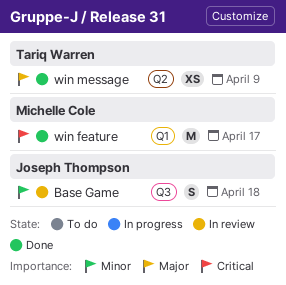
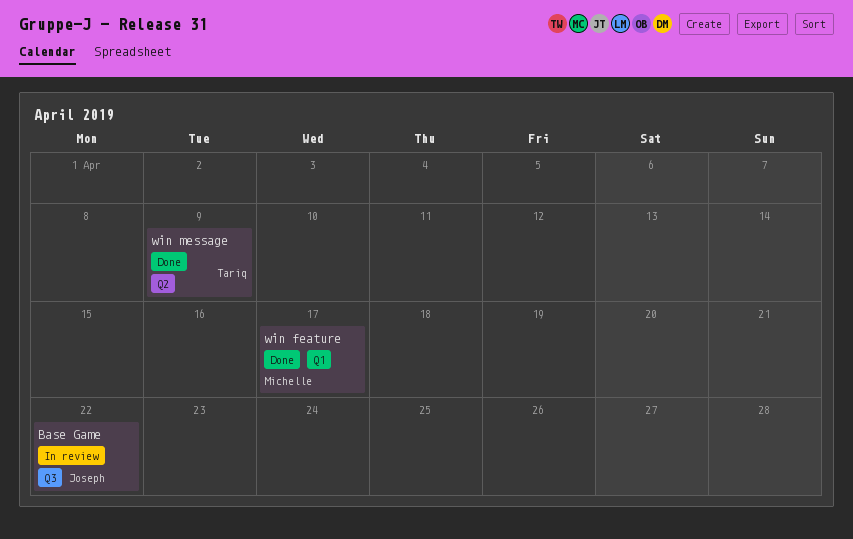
Base Game, due: Apr 18 -> Apr 22

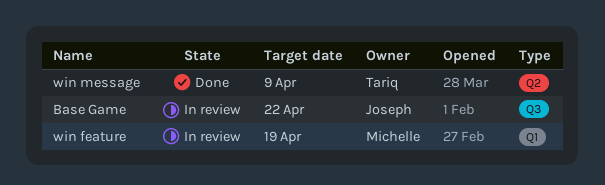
win feature, status: Done -> In review
win feature, due: Apr 17 -> Apr 19

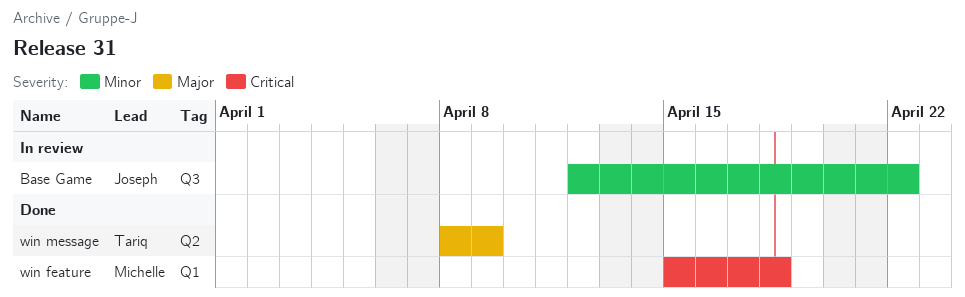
win feature, status: In review -> Done
win feature, due: Apr 19 -> Apr 18

